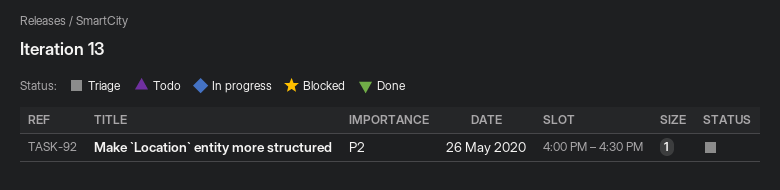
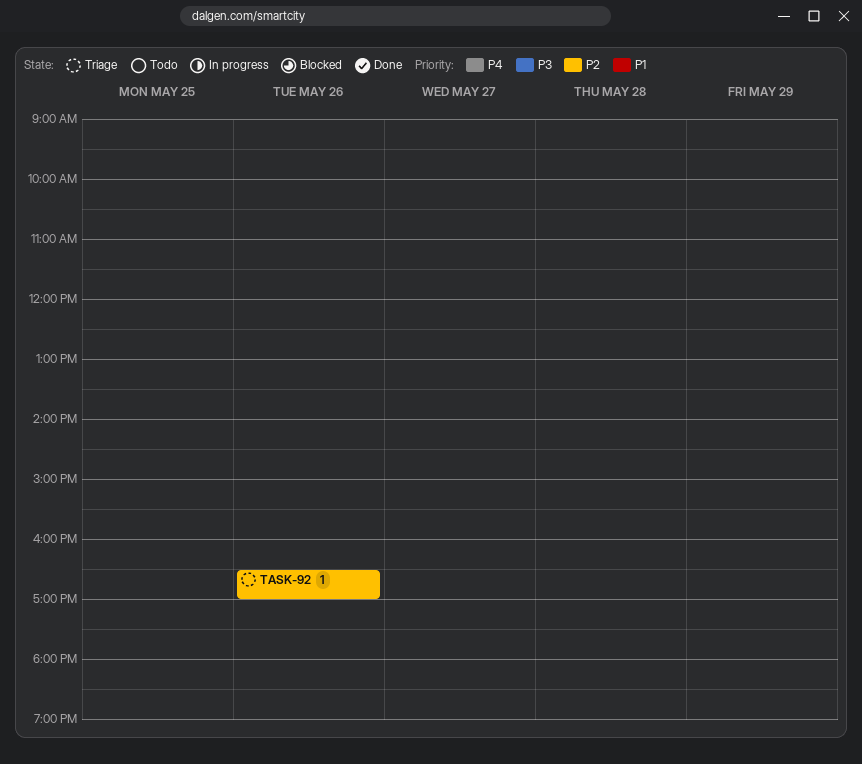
TASK-92, begins: 16:00 -> 16:30
TASK-92, ends: 16:30 -> 17:00

